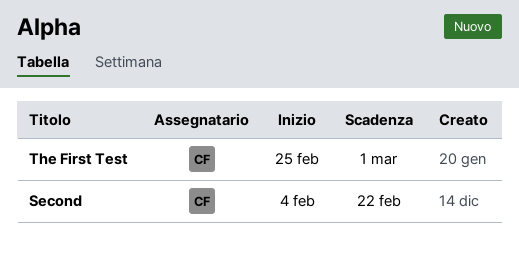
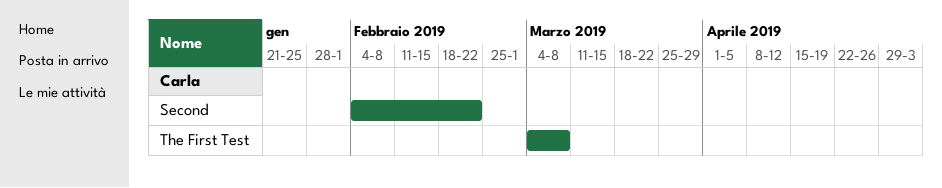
The First Test, start: Feb 25 -> Mar 4
The First Test, due: Mar 1 -> Mar 8

